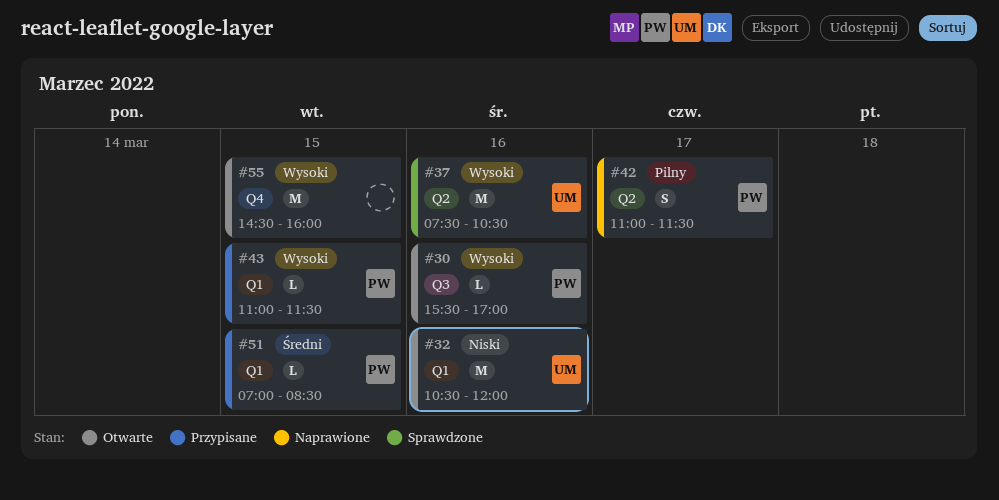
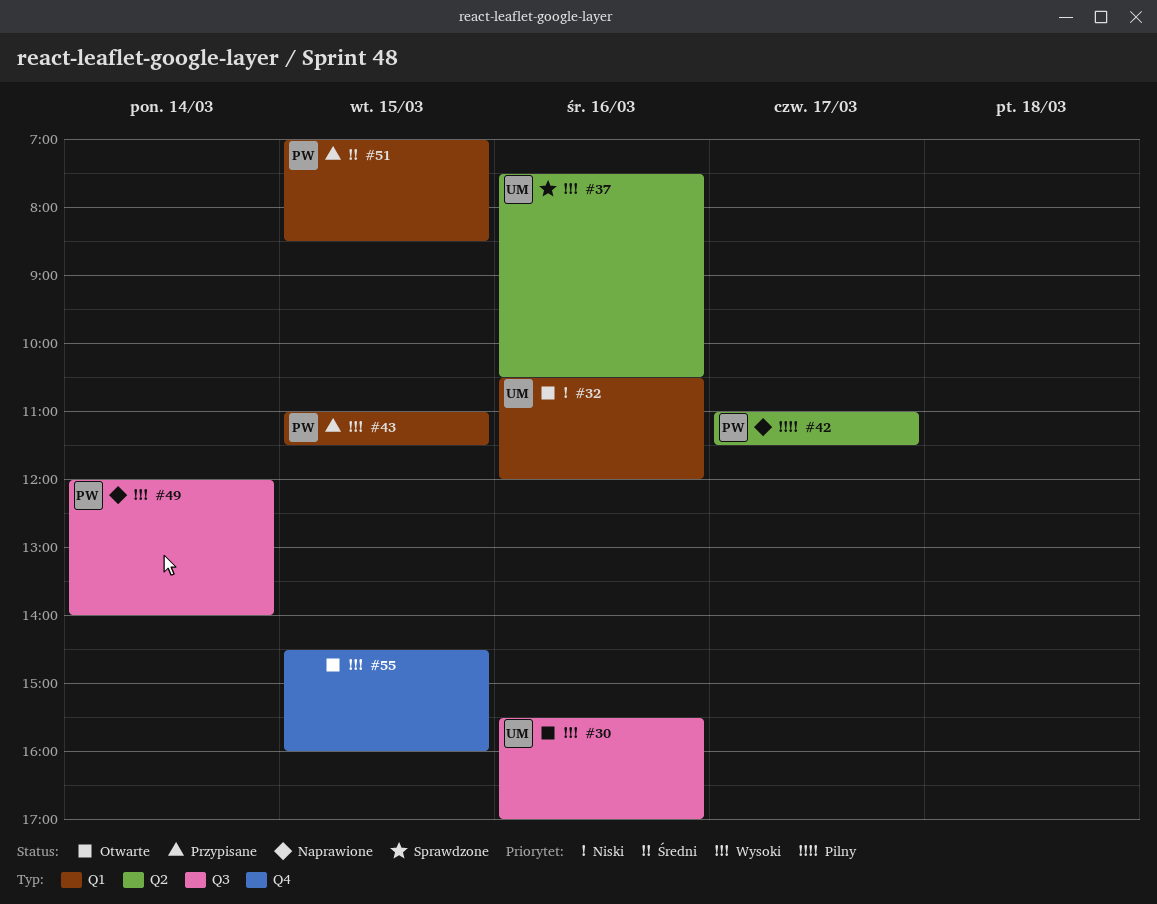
#30, owner: PW -> UM
#49: none -> present

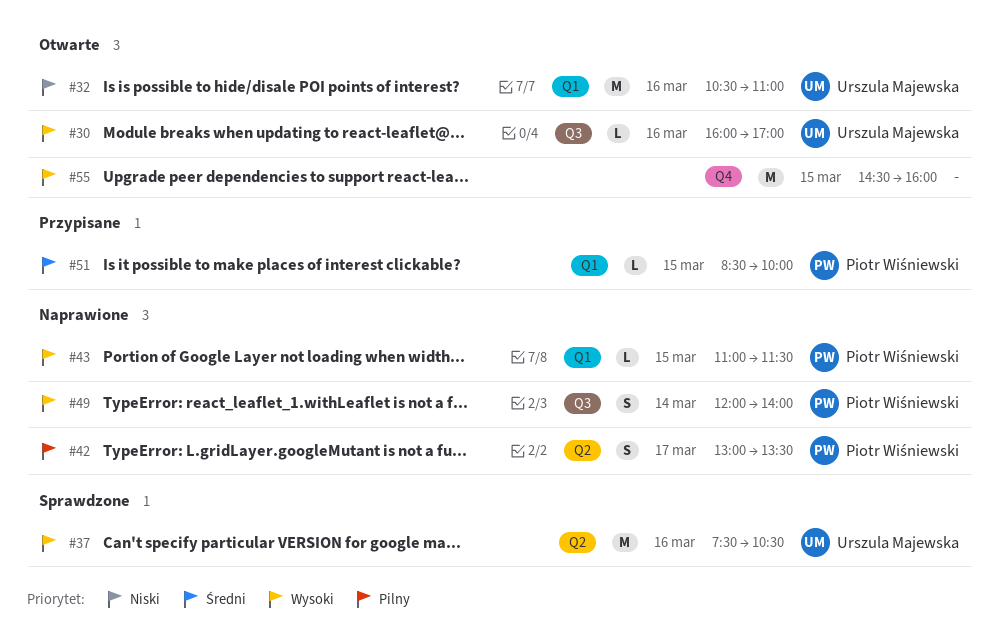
#30, begins: 15:30 -> 16:00
#32, ends: 12:00 -> 11:00
#42, begins: 11:00 -> 13:00
#42, ends: 11:30 -> 13:30
#43, status: Przypisane -> Naprawione
#51, begins: 07:00 -> 08:30
#51, ends: 08:30 -> 10:00

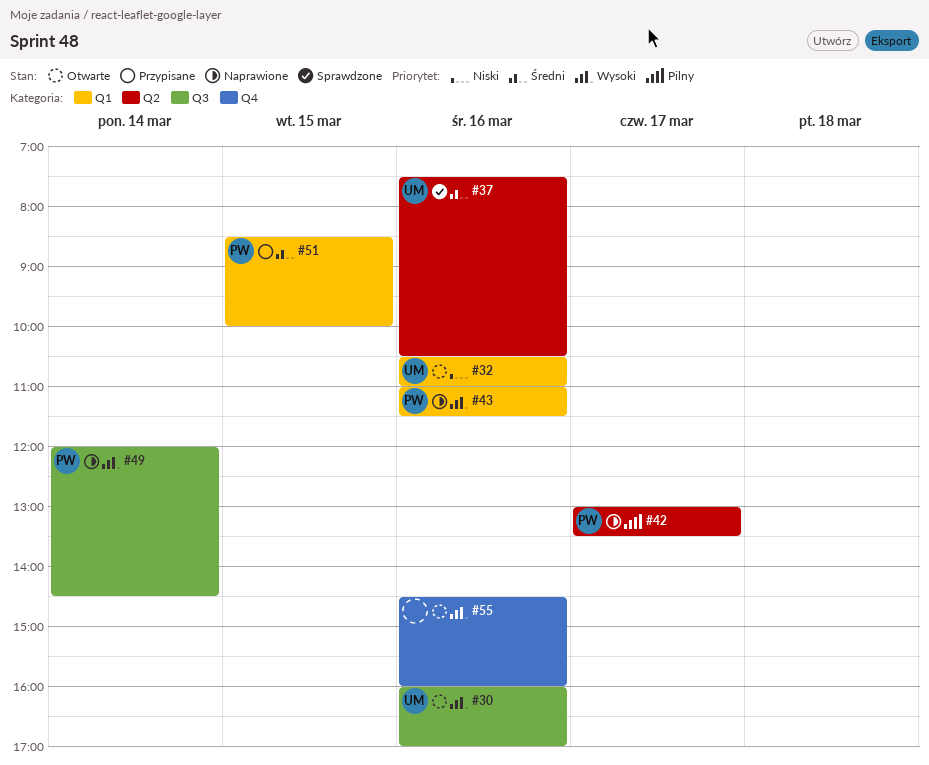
#37, priority: Wysoki -> Średni
#43, day: Mar 15 -> Mar 16
#49, ends: 14:00 -> 14:30
#55, day: Mar 15 -> Mar 16

